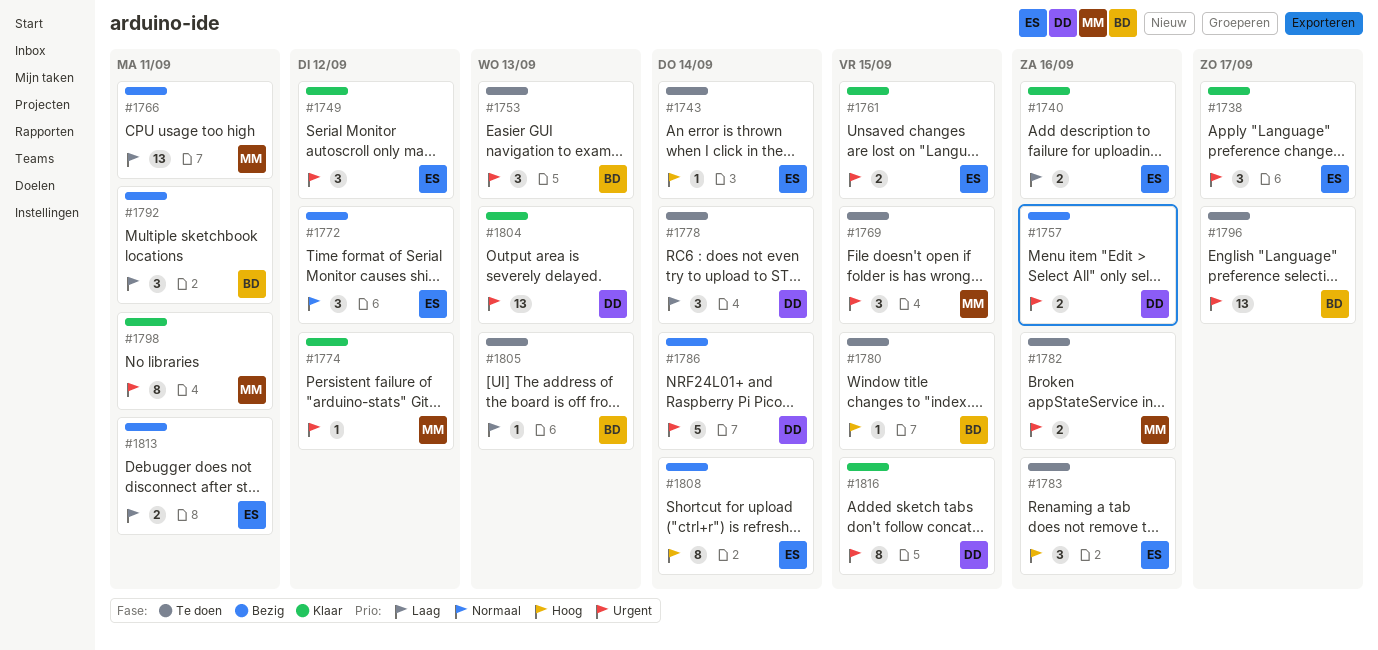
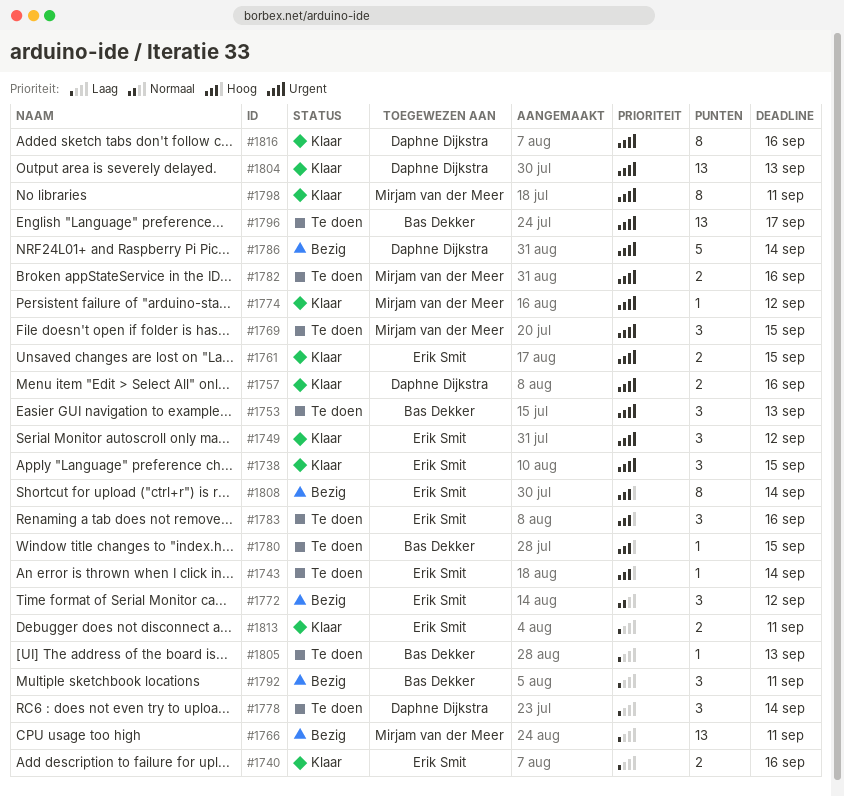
#1738, due: Sep 17 -> Sep 15
#1757, status: Bezig -> Klaar
#1813, status: Bezig -> Klaar
#1816, due: Sep 15 -> Sep 16

